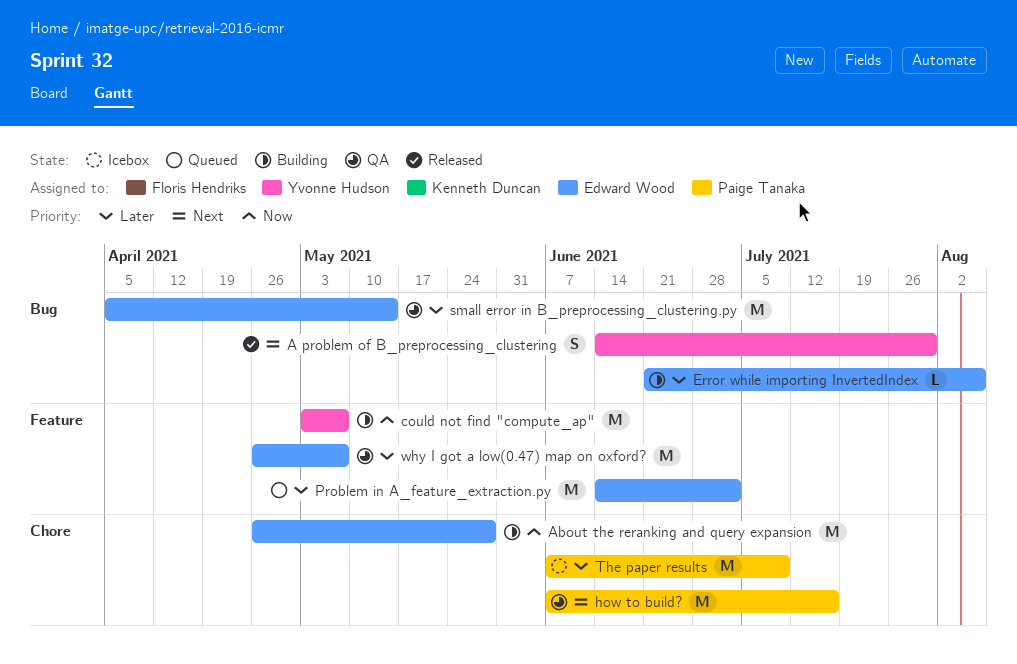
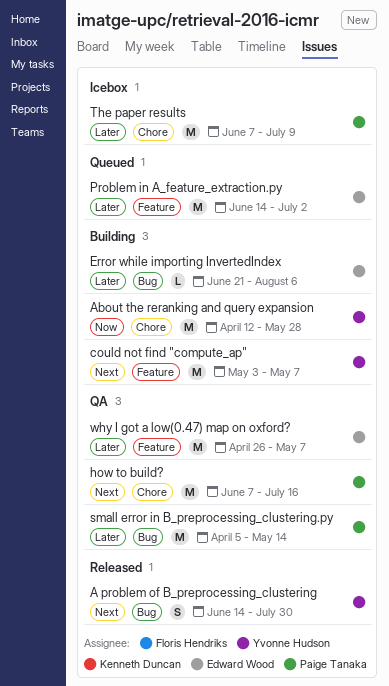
About the reranking and query expansion, owner: Edward Wood -> Yvonne Hudson
About the reranking and query expansion, start: Apr 26 -> Apr 12
could not find "compute_ap", priority: Now -> Next
small error in B_preprocessing_clustering.py, owner: Edward Wood -> Paige Tanaka

